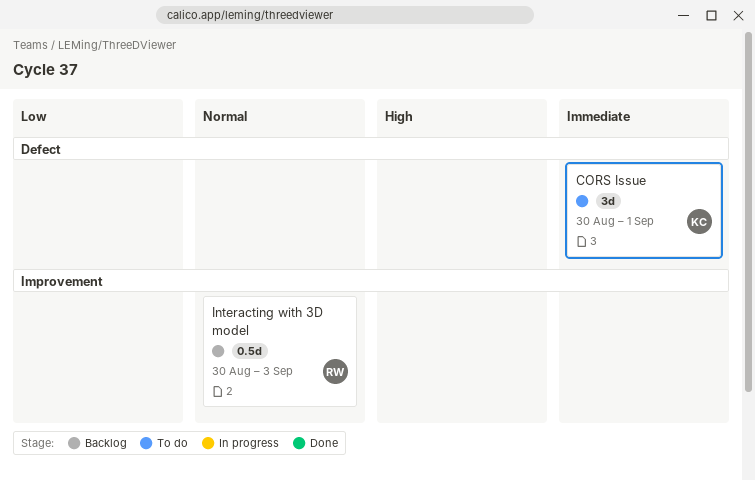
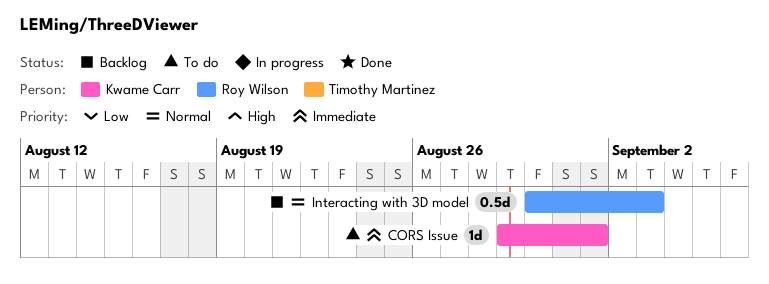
CORS Issue, estimate: 3d -> 1d
CORS Issue, start: Aug 30 -> Aug 29

